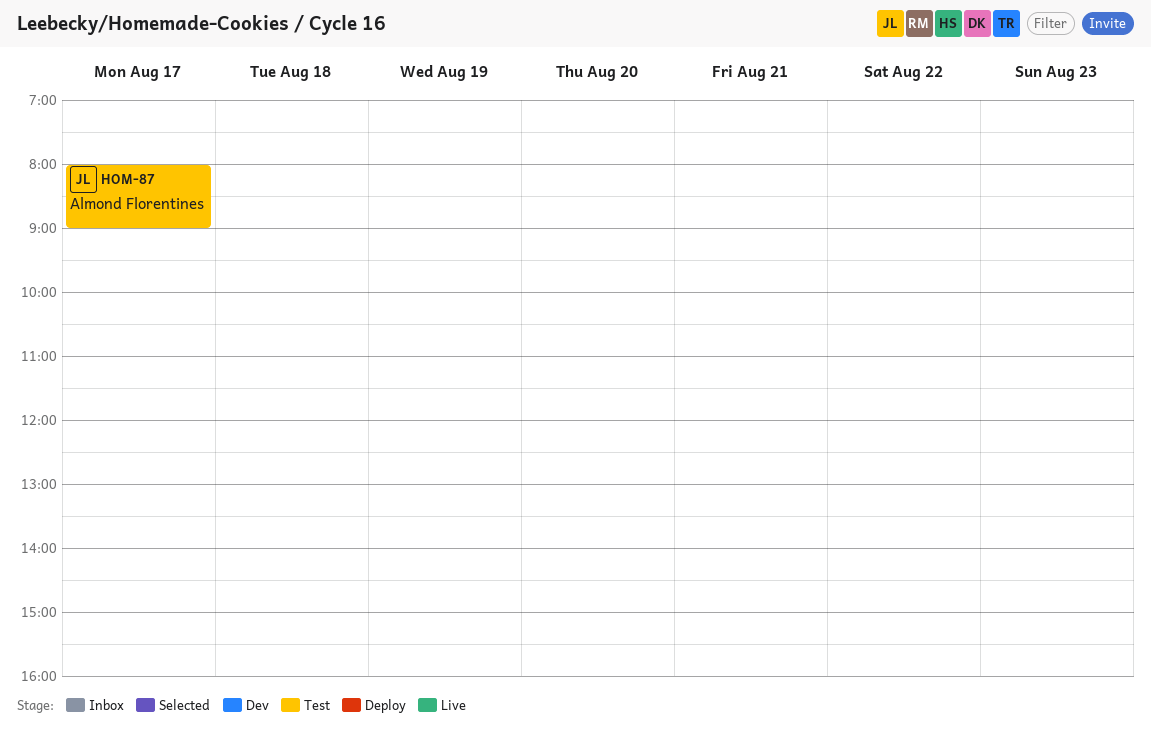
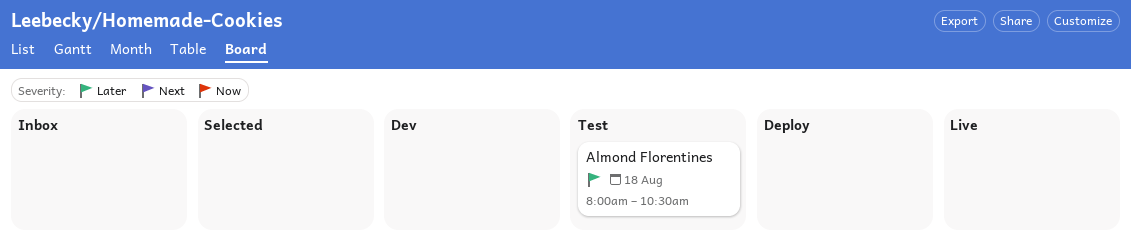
Almond Florentines, day: Aug 17 -> Aug 18
Almond Florentines, ends: 09:00 -> 10:30

